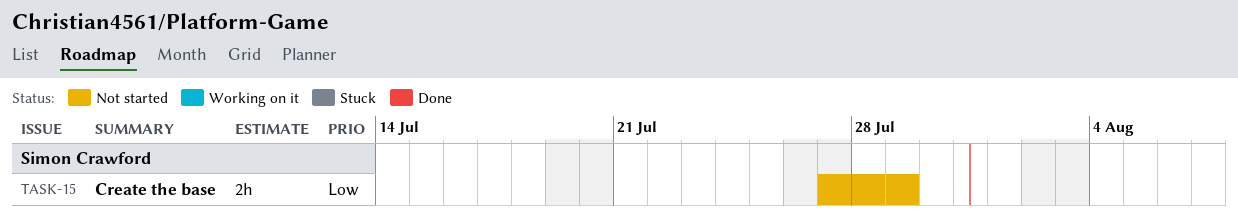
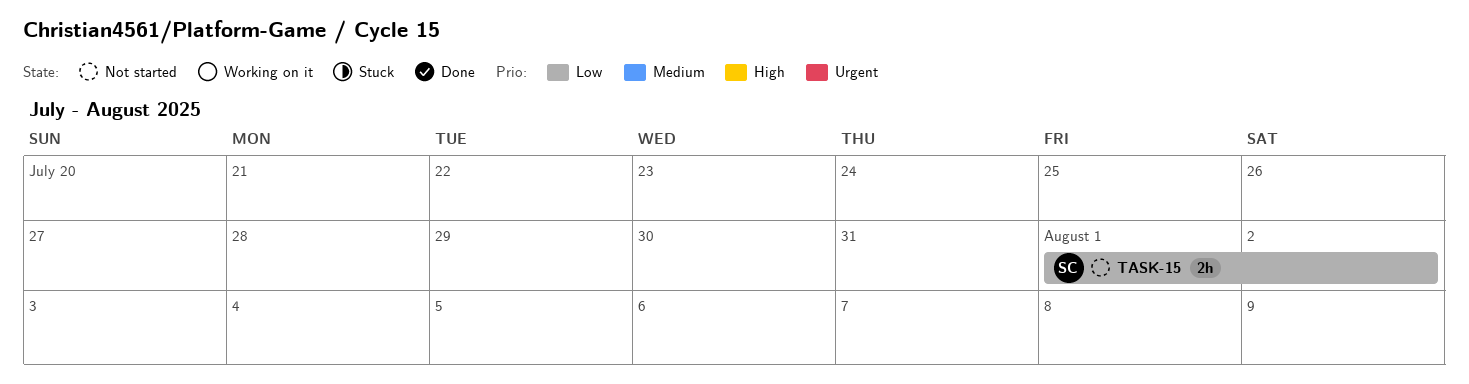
TASK-15, start: Jul 27 -> Aug 1
TASK-15, due: Jul 29 -> Aug 2

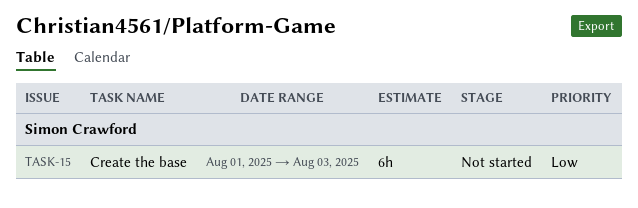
TASK-15, estimate: 2h -> 6h
TASK-15, due: Aug 2 -> Aug 3

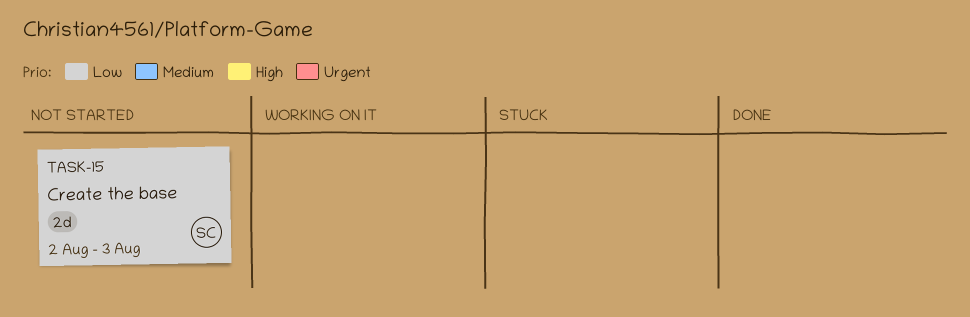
TASK-15, estimate: 6h -> 2d
TASK-15, start: Aug 1 -> Aug 2

